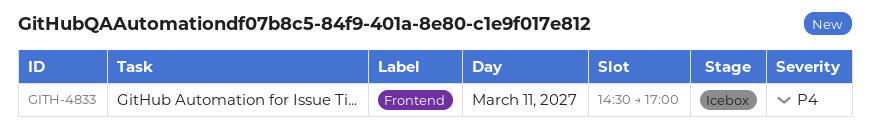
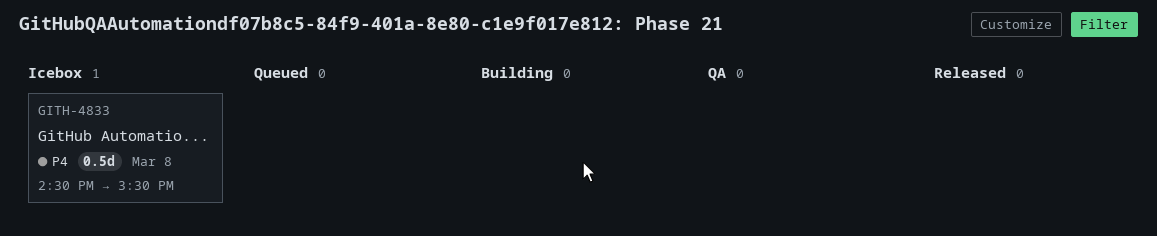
GITH-4833, day: Mar 11 -> Mar 8
GITH-4833, ends: 17:00 -> 15:30

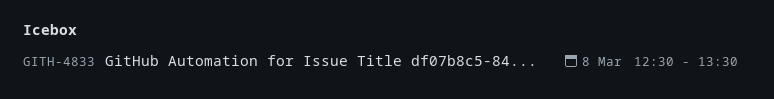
GITH-4833, begins: 14:30 -> 12:30
GITH-4833, ends: 15:30 -> 13:30

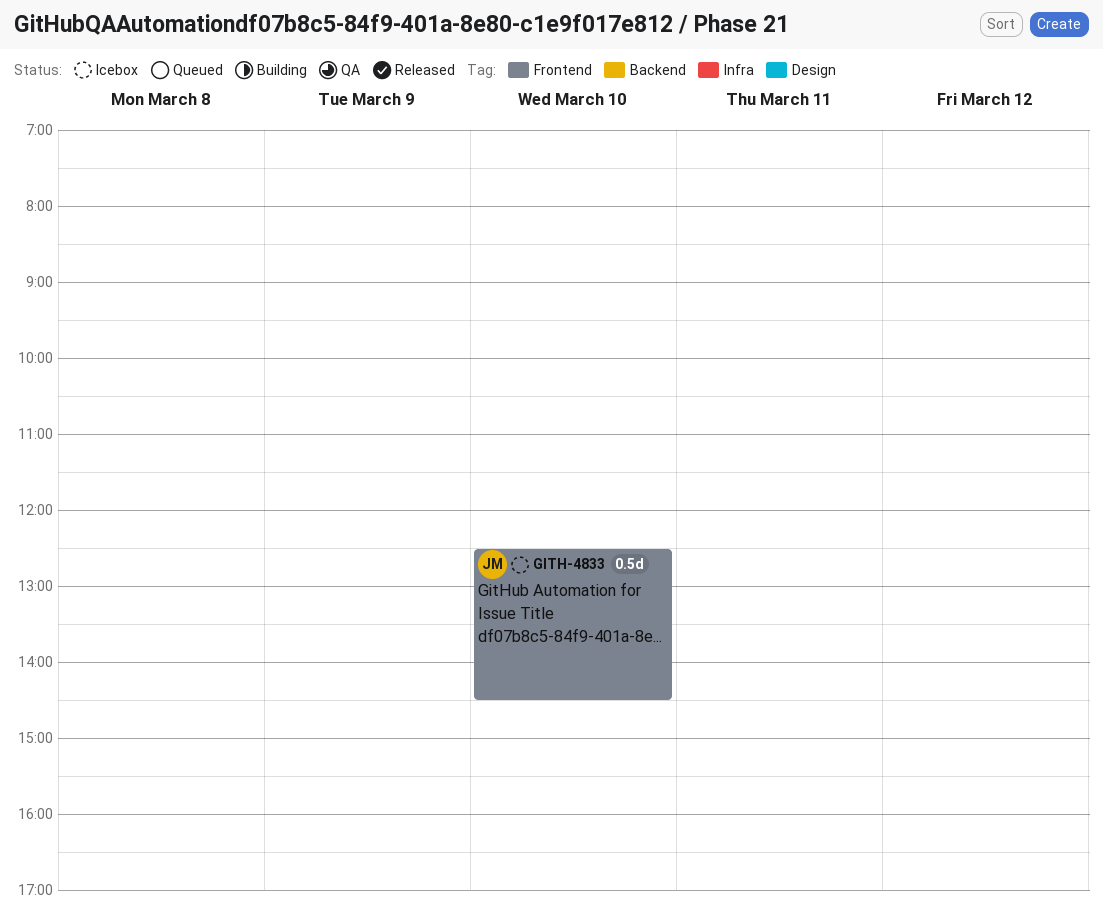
GITH-4833, day: Mar 8 -> Mar 10
GITH-4833, ends: 13:30 -> 14:30

